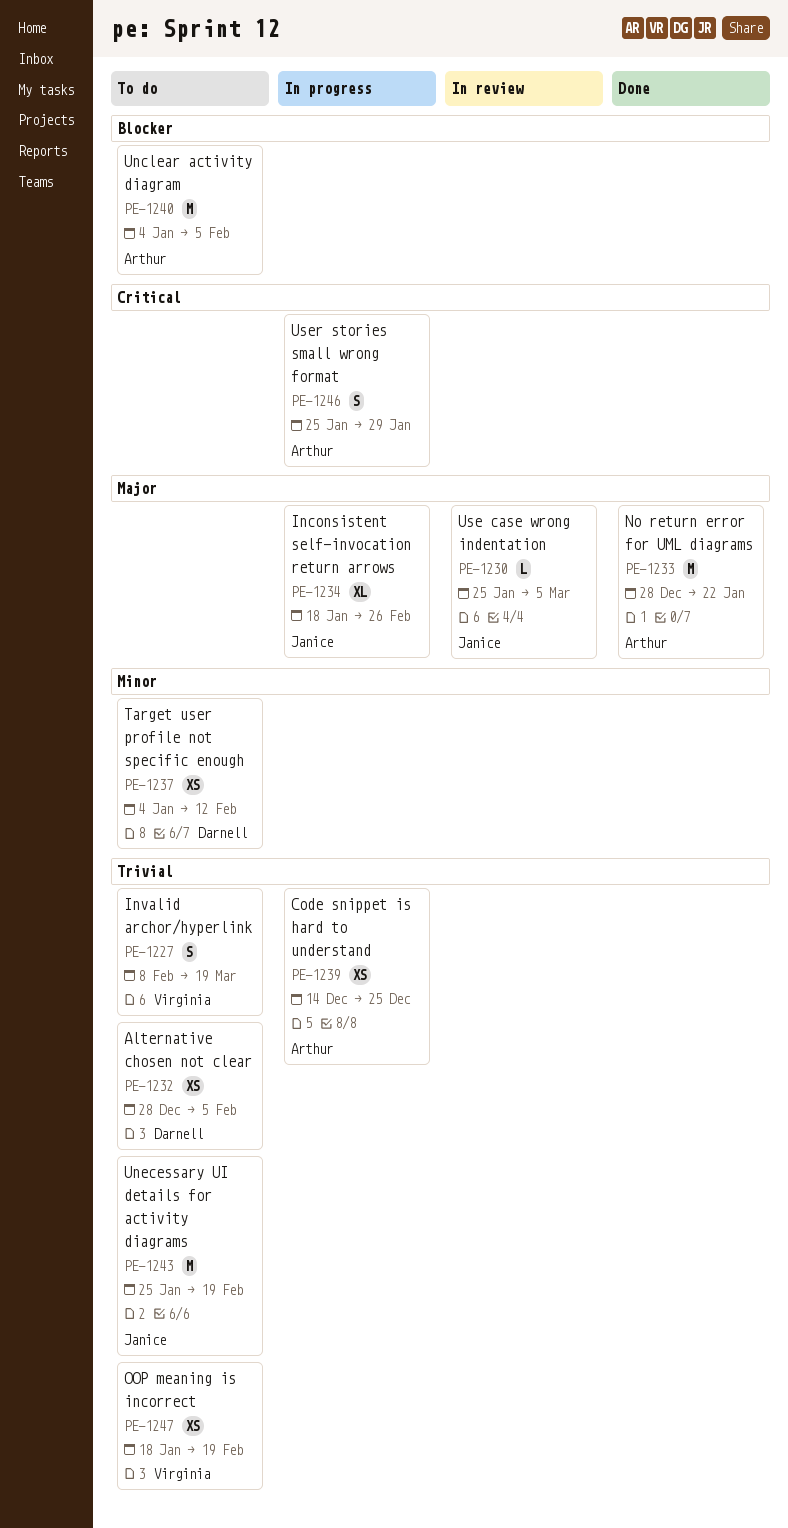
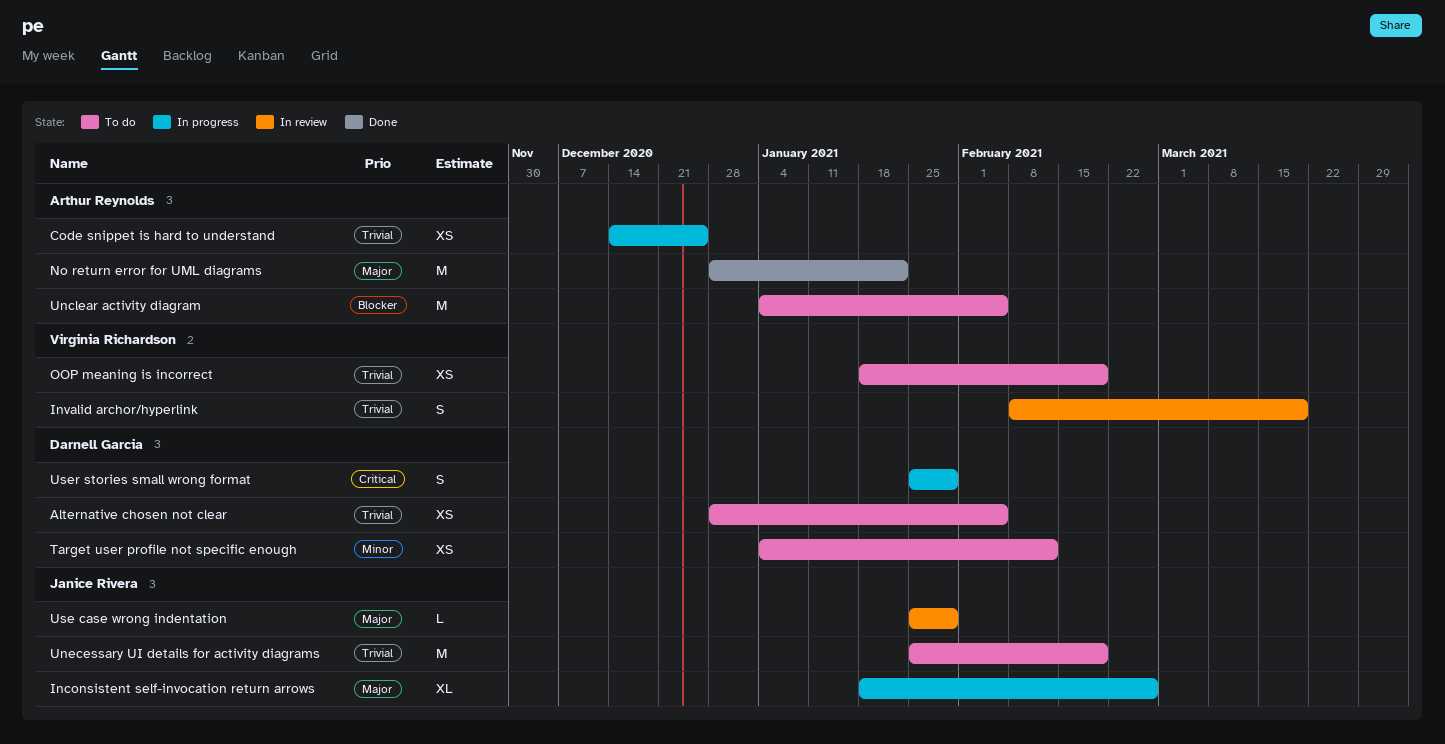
Invalid archor/hyperlink, status: To do -> In review
Use case wrong indentation, due: Mar 5 -> Jan 29
User stories small wrong format, owner: Arthur Reynolds -> Darnell Garcia

